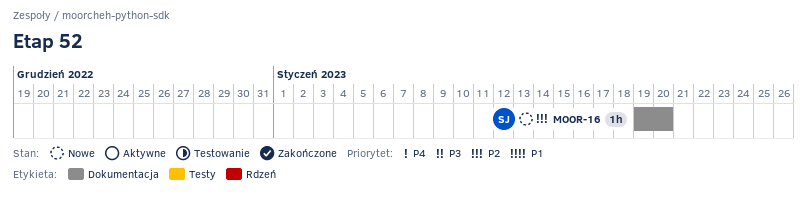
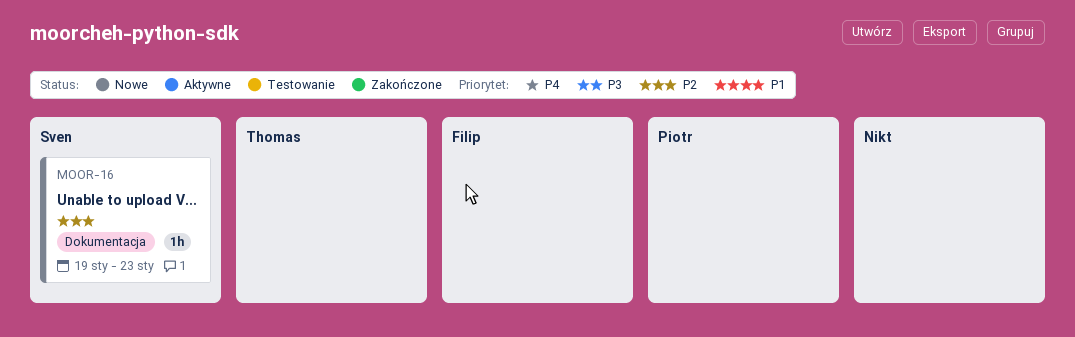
MOOR-16, due: Jan 20 -> Jan 23

